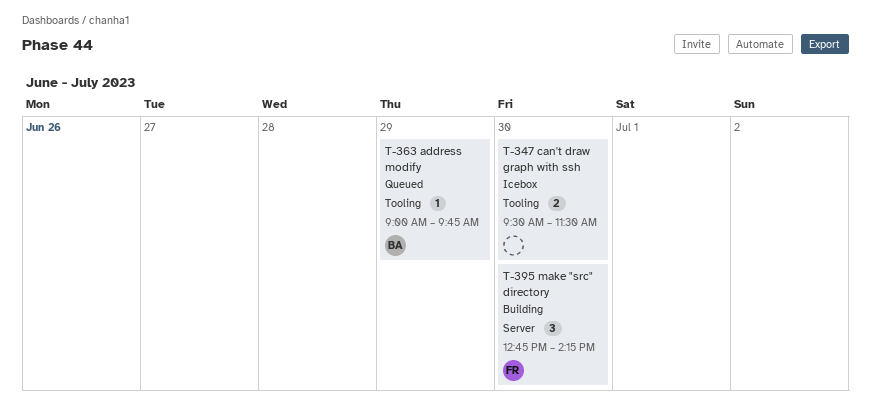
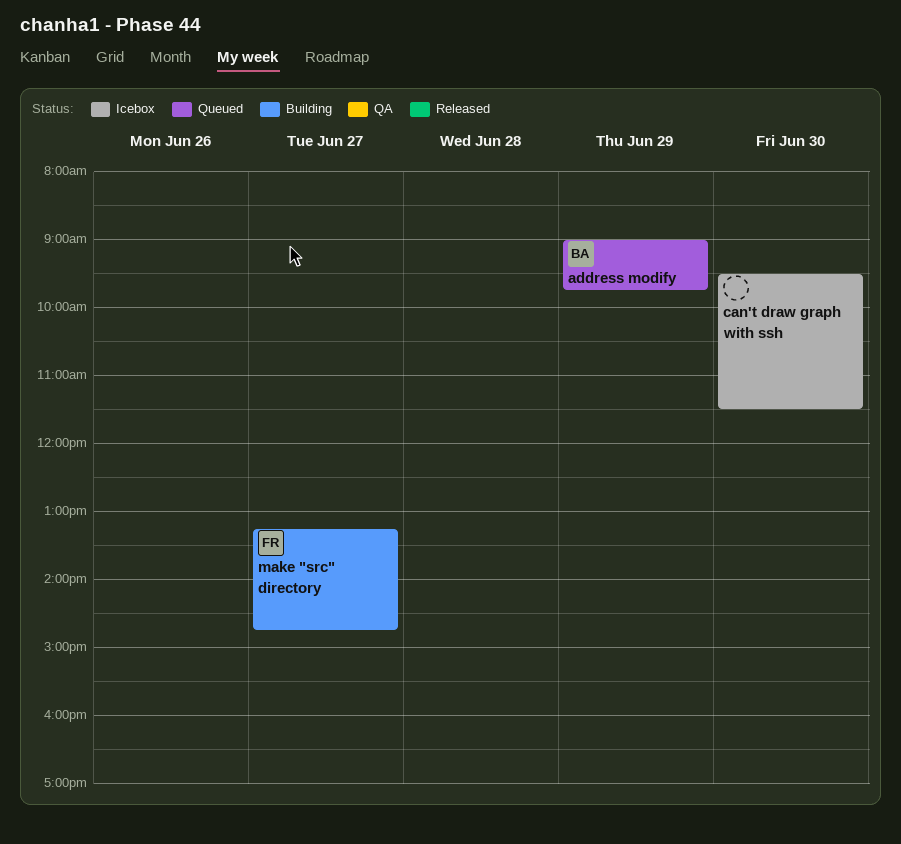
make "src" directory, day: Jun 30 -> Jun 27
make "src" directory, begins: 12:45 -> 13:15
make "src" directory, ends: 14:15 -> 14:45

